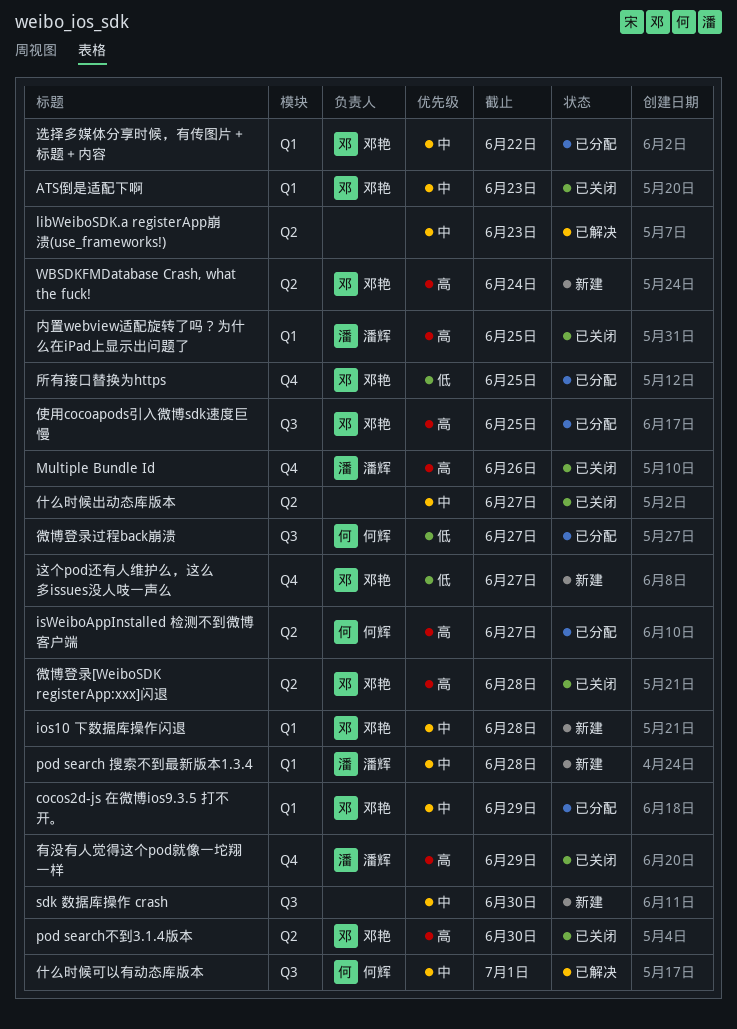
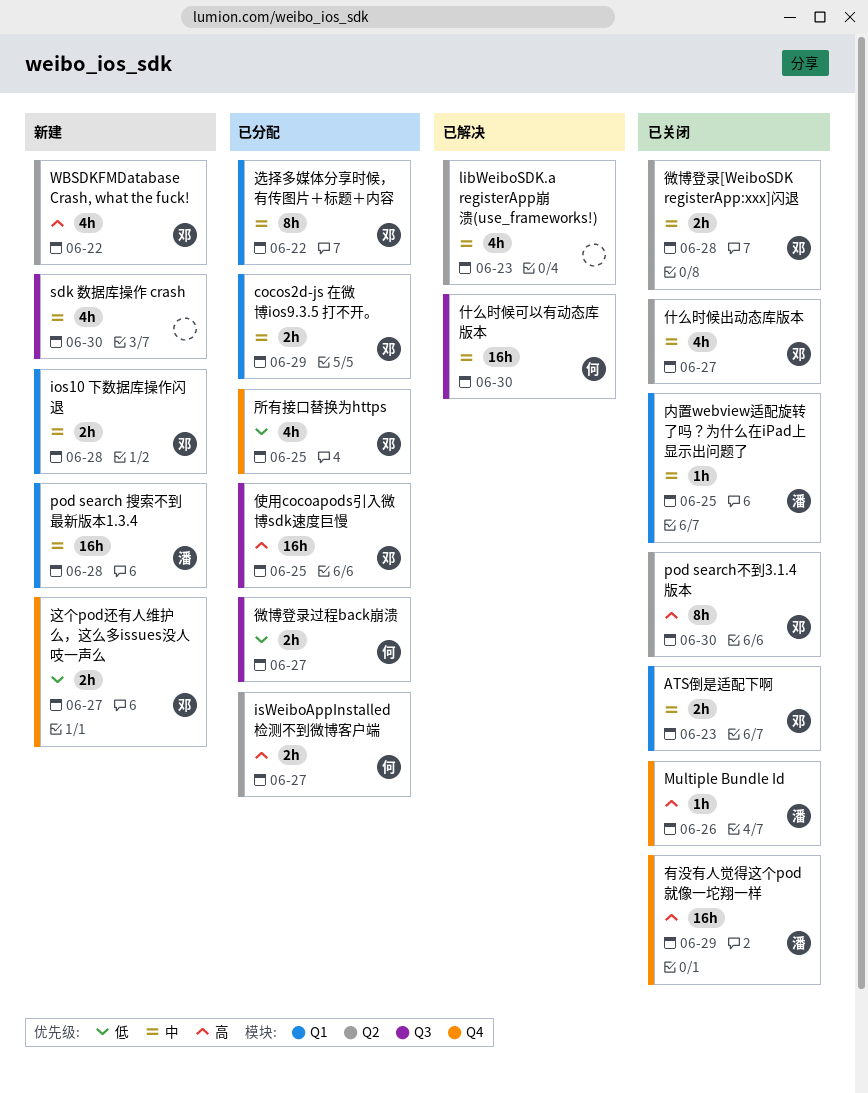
WBSDKFMDatabase Crash, what the fuck!, due: Jun 24 -> Jun 22
什么时候出动态库版本, owner: none -> 邓艳
什么时候可以有动态库版本, due: Jul 1 -> Jun 30
内置webview适配旋转了吗？为什么在iPad上显示出问题了, priority: 高 -> 中
微博登录[WeiboSDK registerApp:xxx]闪退, priority: 高 -> 中

